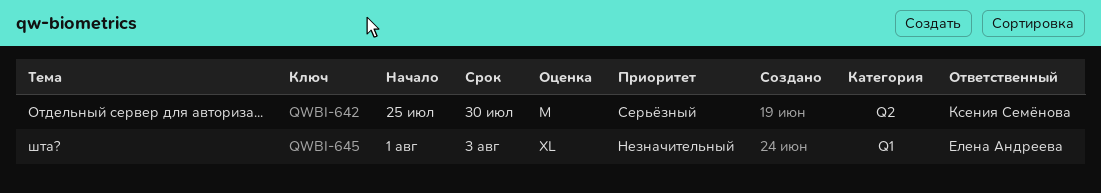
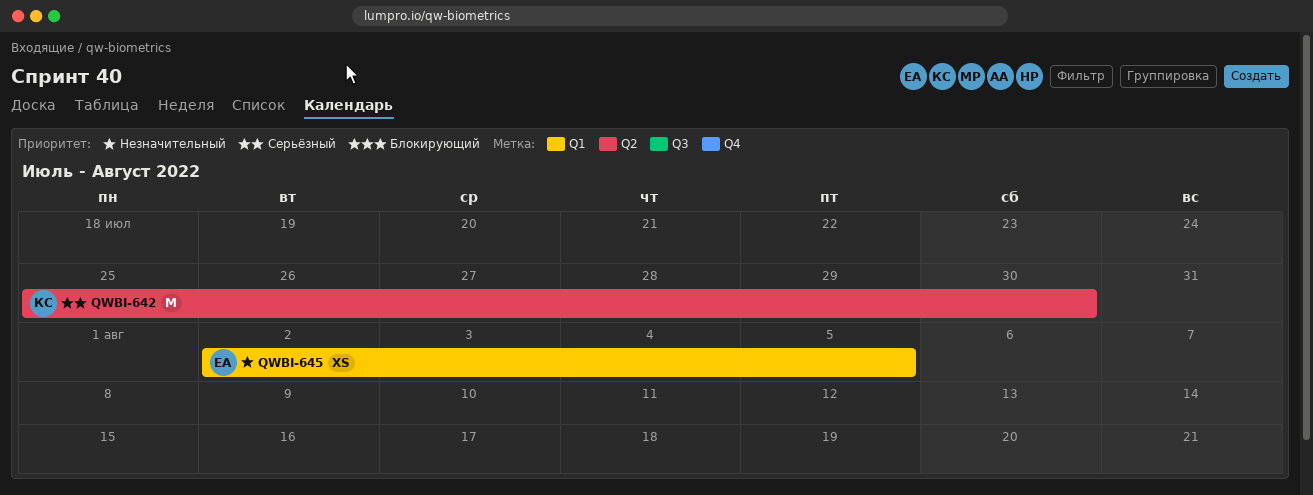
QWBI-645, estimate: XL -> XS
QWBI-645, start: Aug 1 -> Aug 2
QWBI-645, due: Aug 3 -> Aug 5

